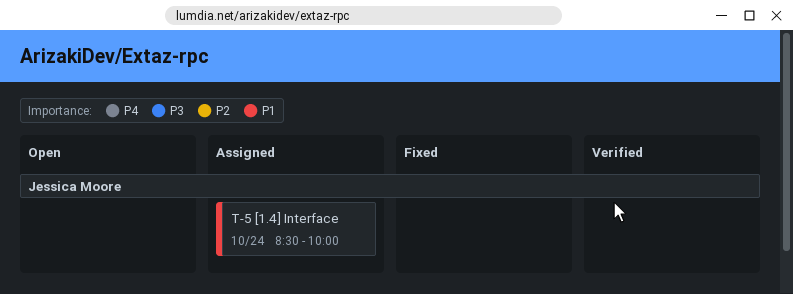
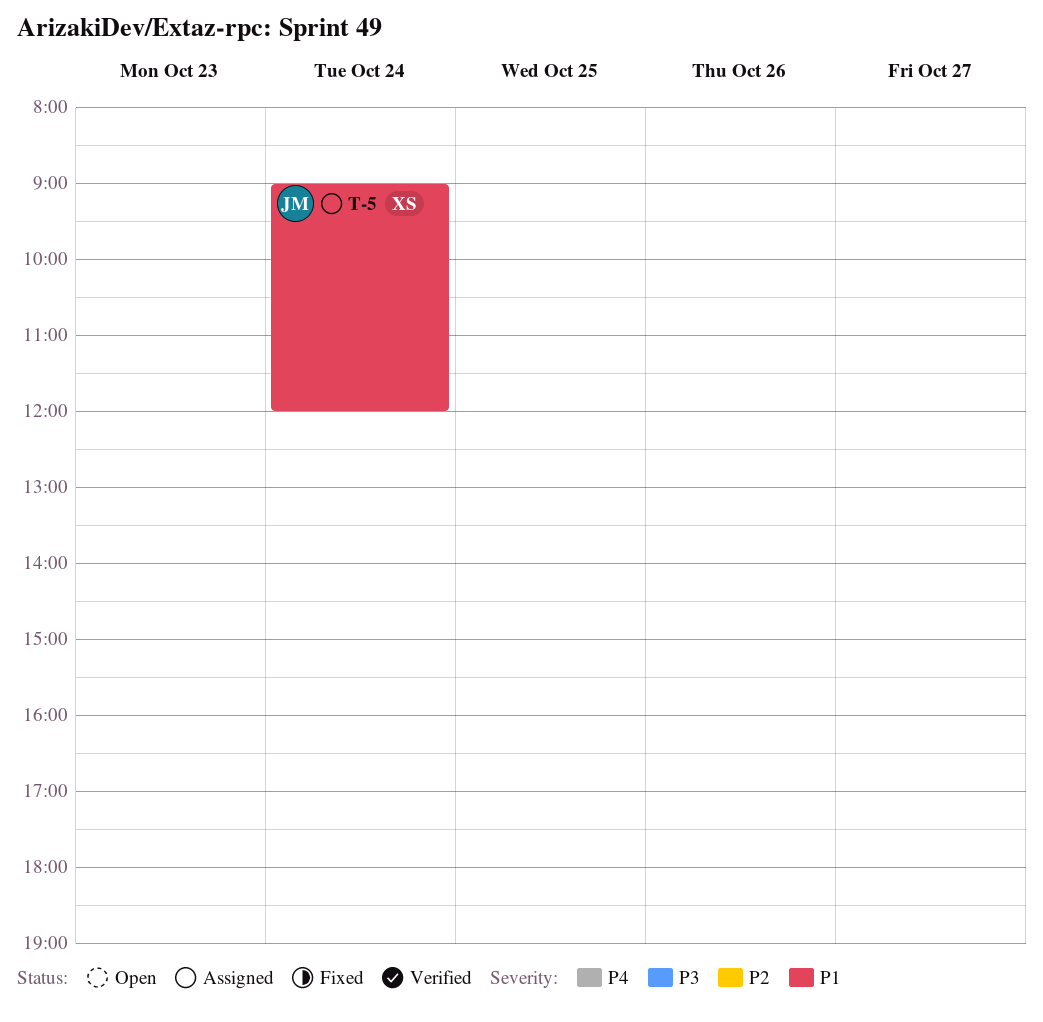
T-5, begins: 08:30 -> 09:00
T-5, ends: 10:00 -> 12:00

